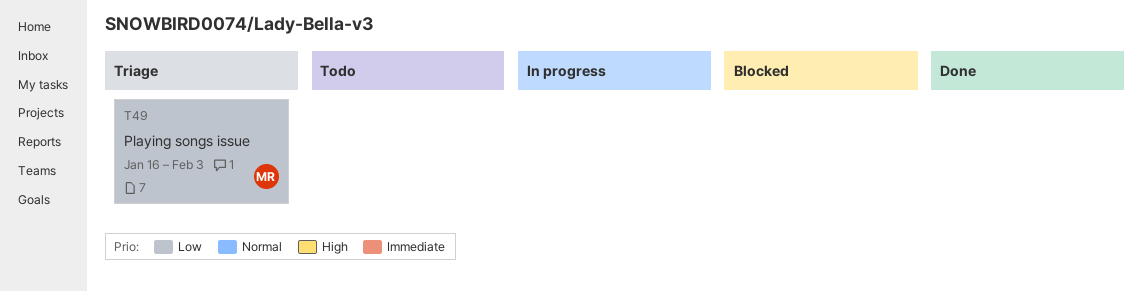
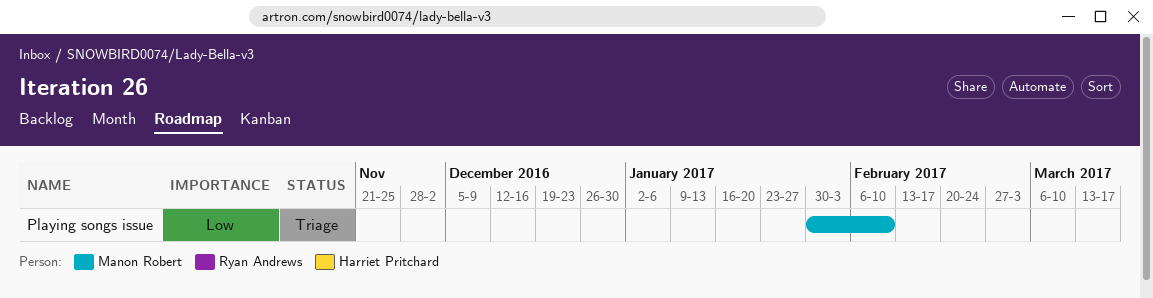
Playing songs issue, start: Jan 16 -> Jan 30
Playing songs issue, due: Feb 3 -> Feb 10

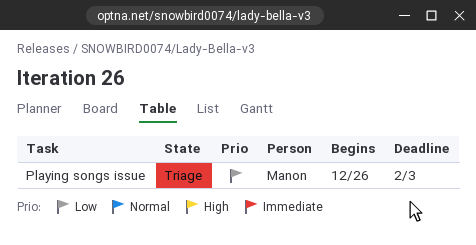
Playing songs issue, start: Jan 30 -> Dec 26
Playing songs issue, due: Feb 10 -> Feb 3

